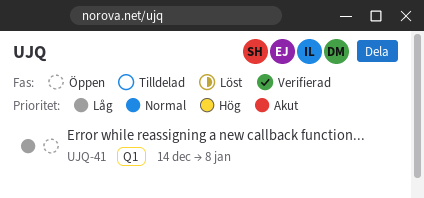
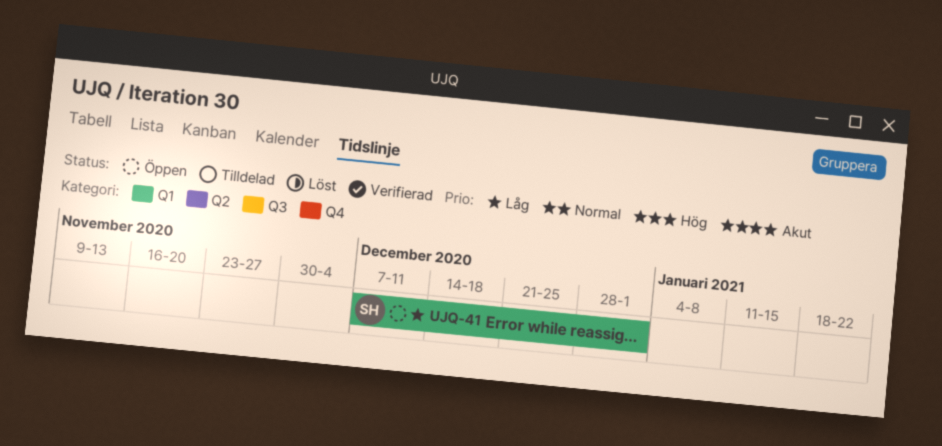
UJQ-41, start: Dec 14 -> Dec 7
UJQ-41, due: Jan 8 -> Jan 1

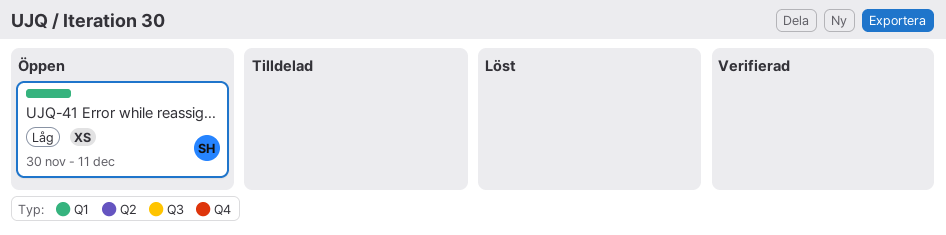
UJQ-41, start: Dec 7 -> Nov 30
UJQ-41, due: Jan 1 -> Dec 11

